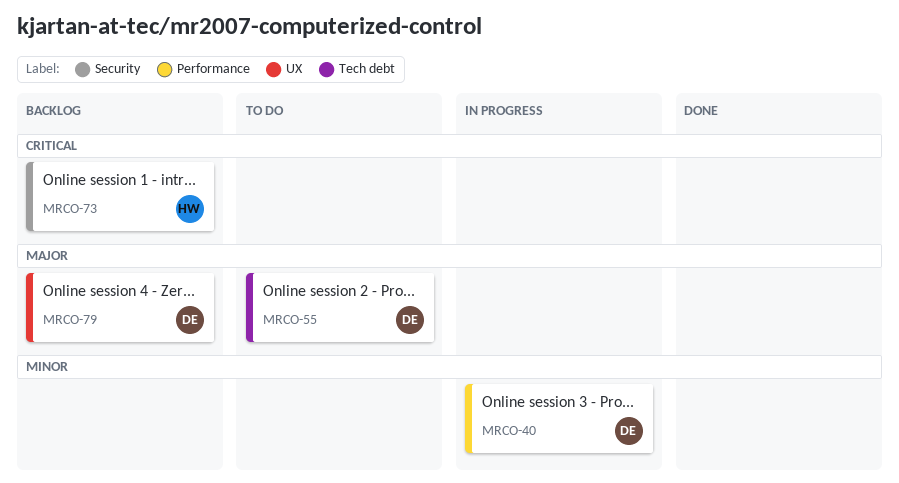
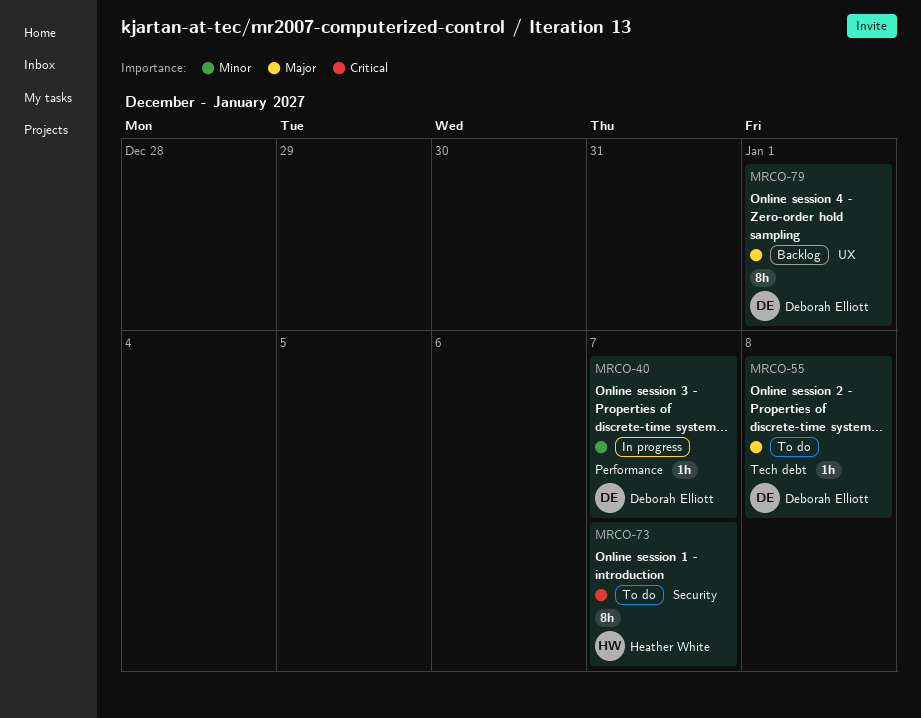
MRCO-73, status: Backlog -> To do

